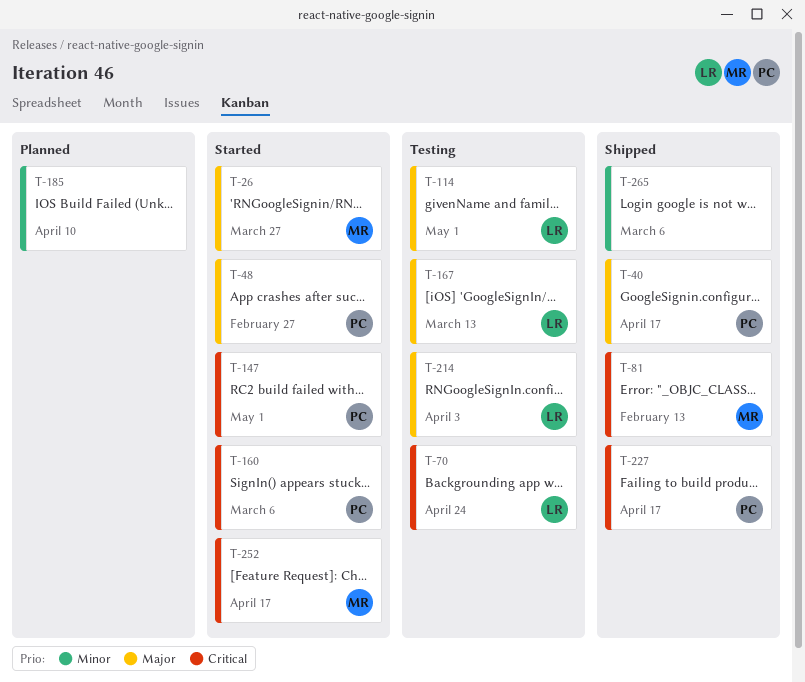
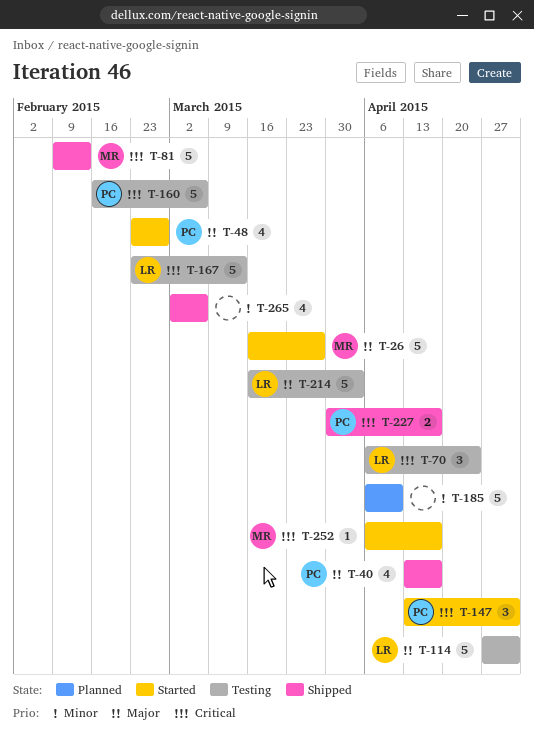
T-160, status: Started -> Testing
T-167, priority: Major -> Critical

